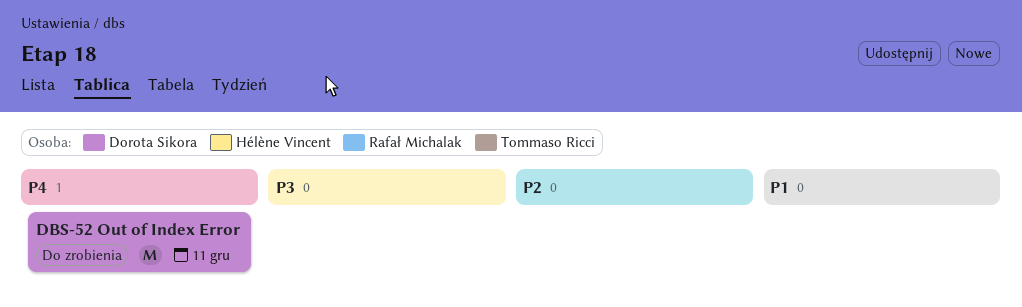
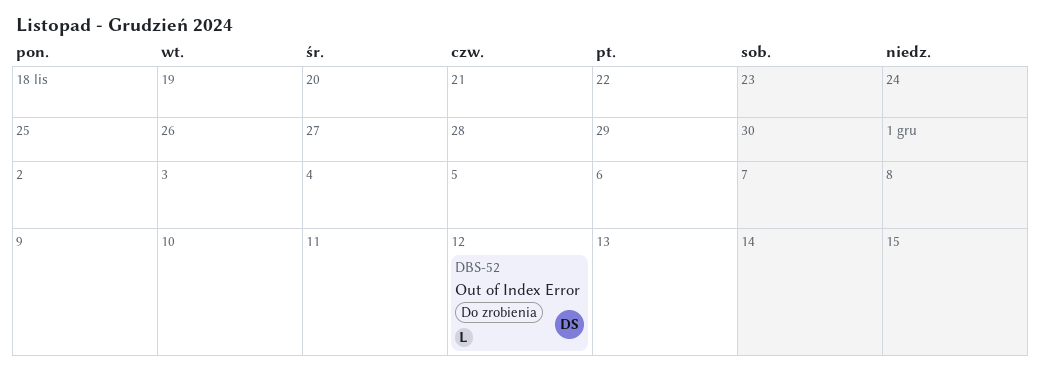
DBS-52, estimate: M -> L
DBS-52, due: Dec 11 -> Dec 12

